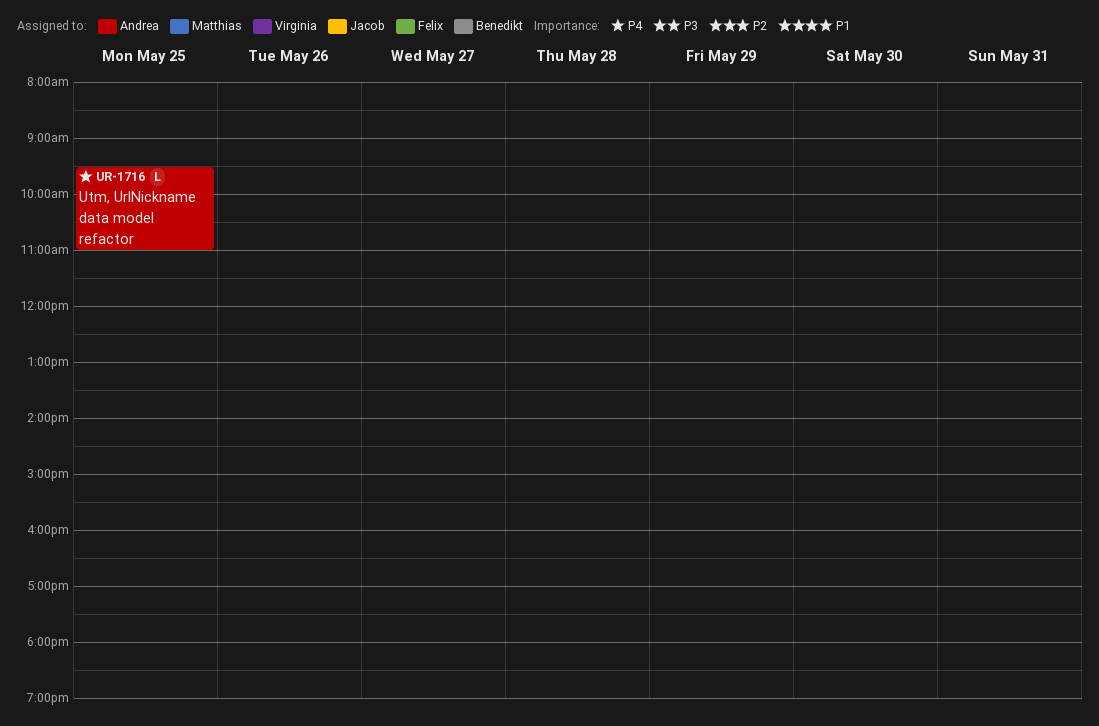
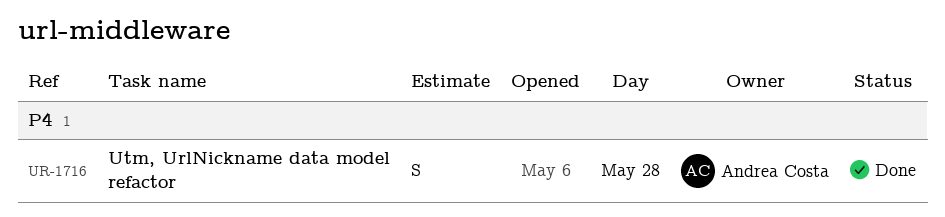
UR-1716, estimate: L -> S
UR-1716, day: May 25 -> May 28

